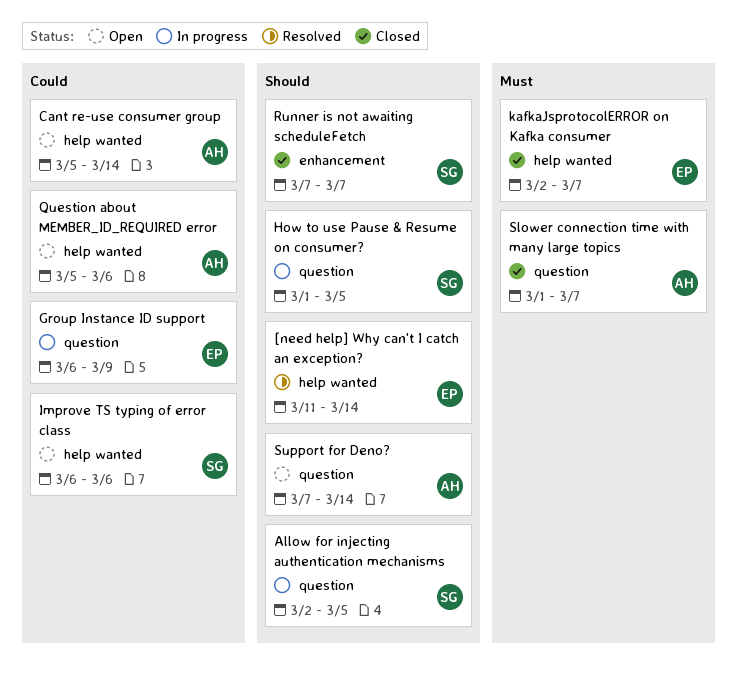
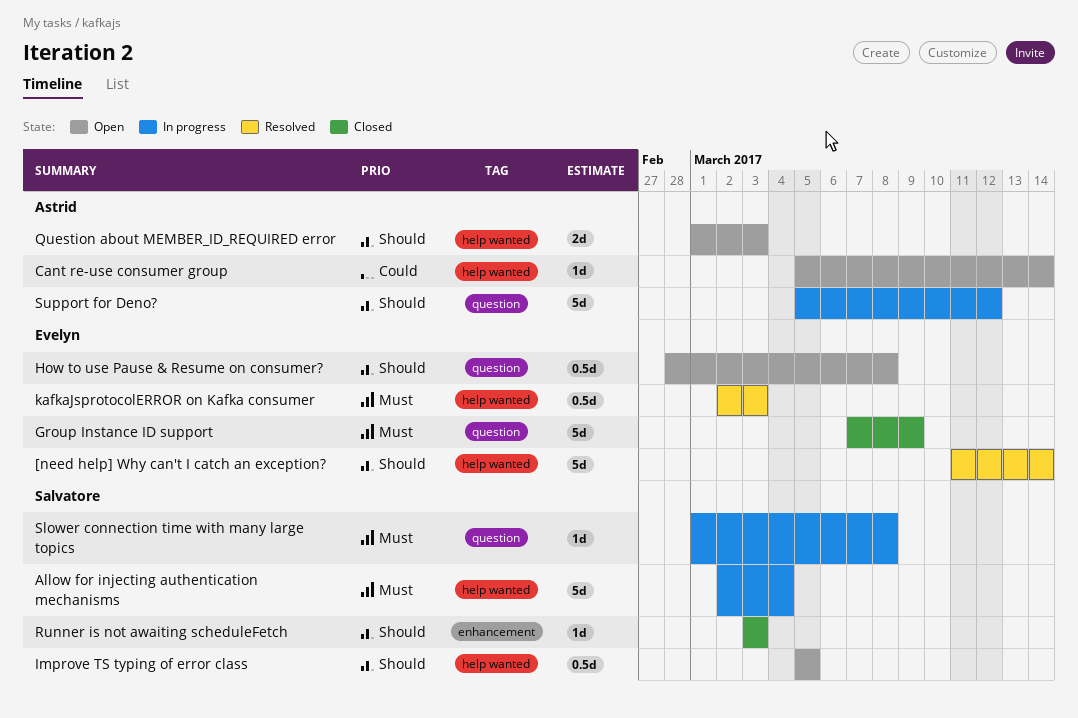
Allow for injecting authentication mechanisms, priority: Should -> Must
Allow for injecting authentication mechanisms, label: question -> help wanted
Allow for injecting authentication mechanisms, due: Mar 5 -> Mar 4
Group Instance ID support, status: In progress -> Closed
Group Instance ID support, priority: Could -> Must
Group Instance ID support, start: Mar 6 -> Mar 7
How to use Pause & Resume on consumer?, status: In progress -> Open
How to use Pause & Resume on consumer?, owner: Salvatore -> Evelyn
How to use Pause & Resume on consumer?, start: Mar 1 -> Feb 28
How to use Pause & Resume on consumer?, due: Mar 5 -> Mar 8
Improve TS typing of error class, priority: Could -> Should
Improve TS typing of error class, start: Mar 6 -> Mar 5
Improve TS typing of error class, due: Mar 6 -> Mar 5
kafkaJsprotocolERROR on Kafka consumer, status: Closed -> Resolved
kafkaJsprotocolERROR on Kafka consumer, due: Mar 7 -> Mar 3
Question about MEMBER_ID_REQUIRED error, priority: Could -> Should
Question about MEMBER_ID_REQUIRED error, start: Mar 5 -> Mar 1
Question about MEMBER_ID_REQUIRED error, due: Mar 6 -> Mar 3
Runner is not awaiting scheduleFetch, start: Mar 7 -> Mar 3
Runner is not awaiting scheduleFetch, due: Mar 7 -> Mar 3
Slower connection time with many large topics, status: Closed -> In progress
Slower connection time with many large topics, owner: Astrid -> Salvatore
Slower connection time with many large topics, due: Mar 7 -> Mar 8
Support for Deno?, status: Open -> In progress
Support for Deno?, start: Mar 7 -> Mar 5
Support for Deno?, due: Mar 14 -> Mar 12

